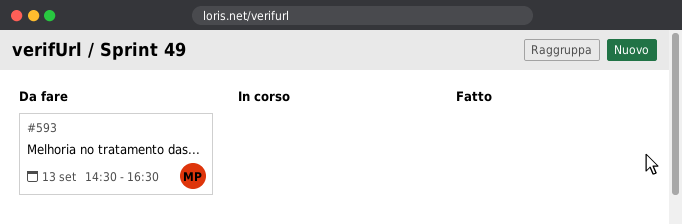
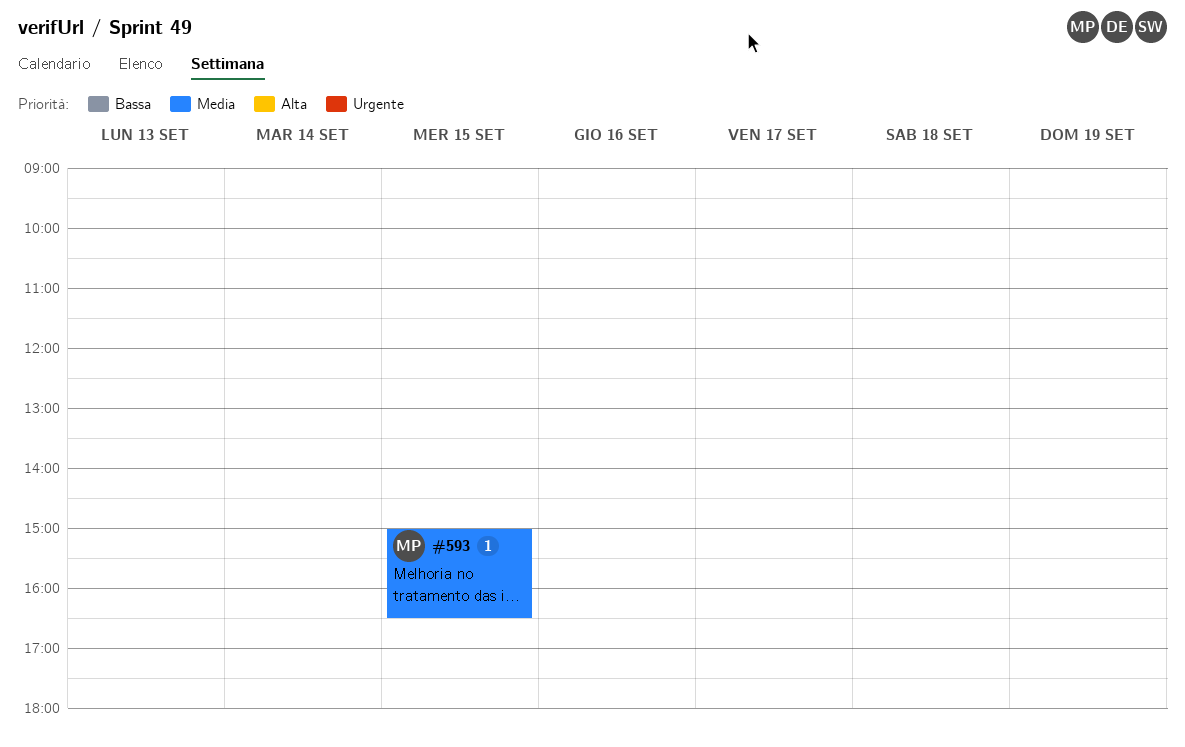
#593, day: Sep 13 -> Sep 15
#593, begins: 14:30 -> 15:00

